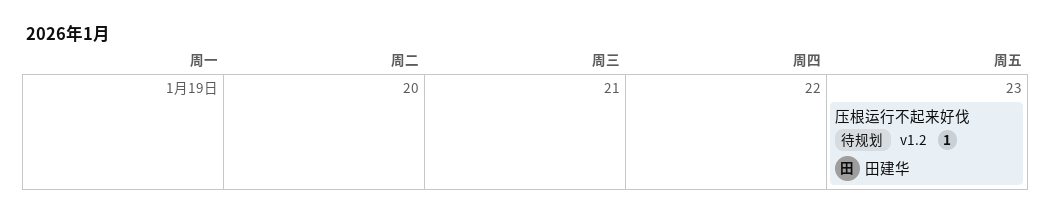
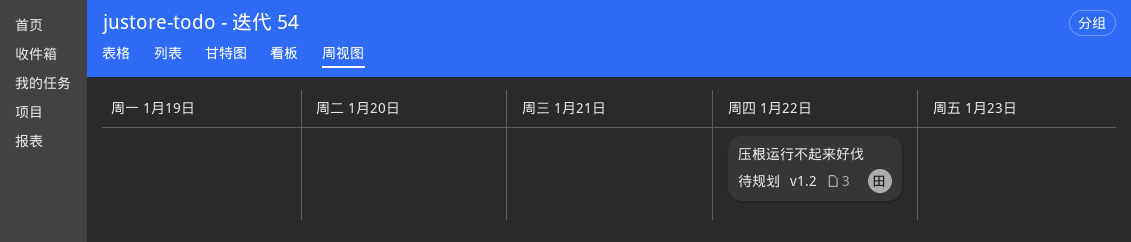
压根运行不起来好伐, due: Jan 23 -> Jan 22

